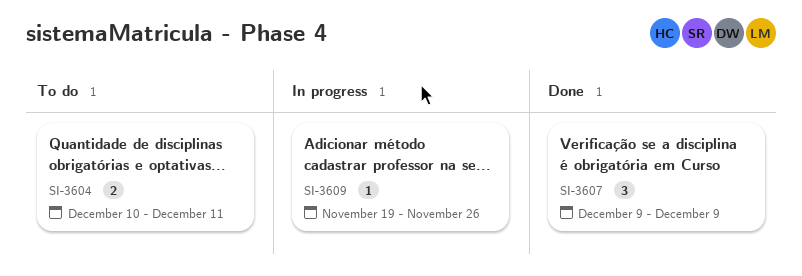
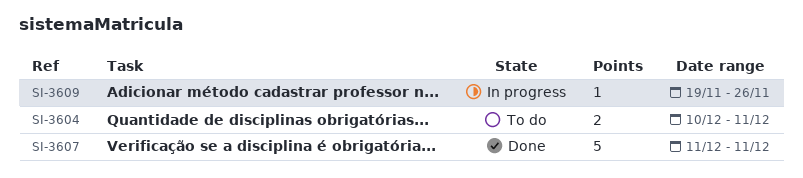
SI-3607, estimate: 3 -> 5
SI-3607, start: Dec 9 -> Dec 11
SI-3607, due: Dec 9 -> Dec 11

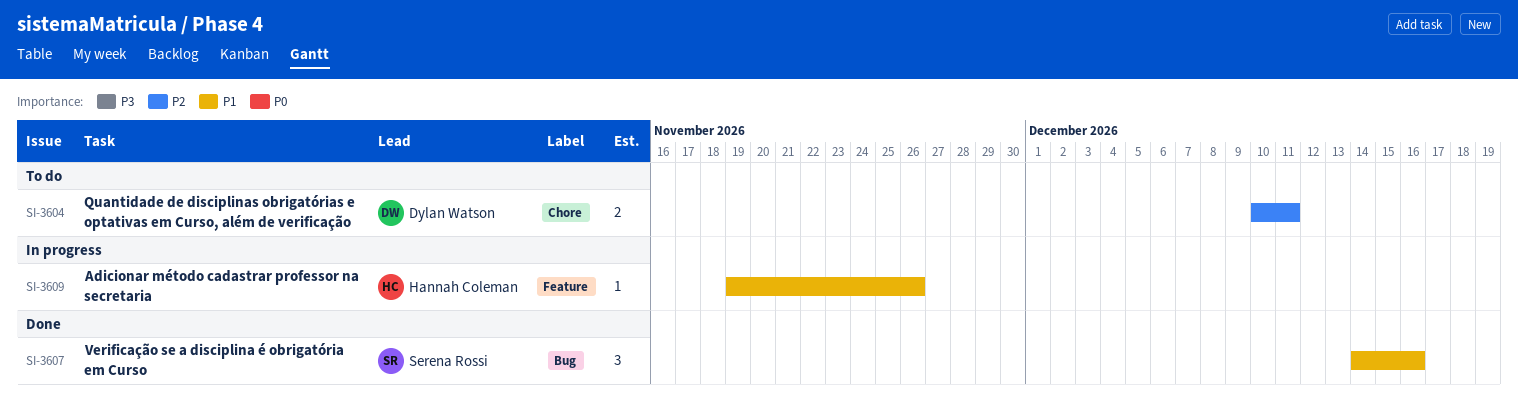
SI-3607, estimate: 5 -> 3
SI-3607, start: Dec 11 -> Dec 14
SI-3607, due: Dec 11 -> Dec 16

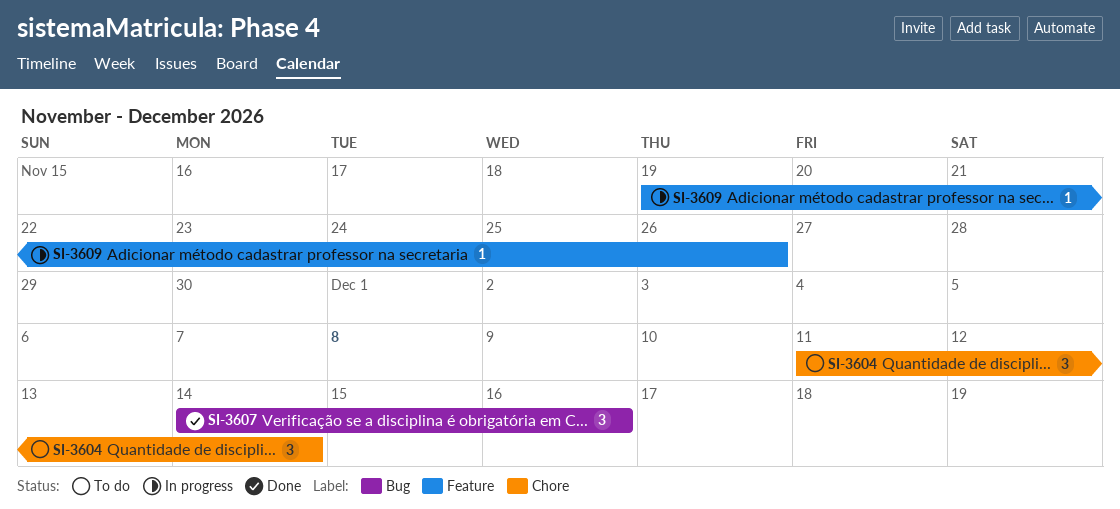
SI-3604, estimate: 2 -> 3
SI-3604, start: Dec 10 -> Dec 11
SI-3604, due: Dec 11 -> Dec 14

